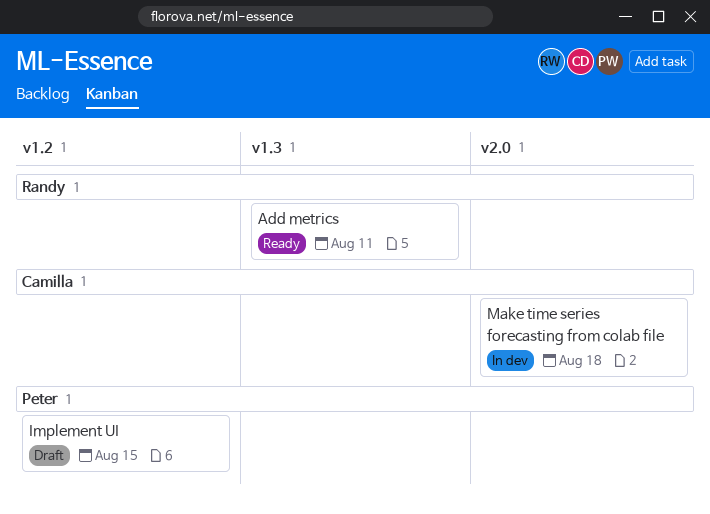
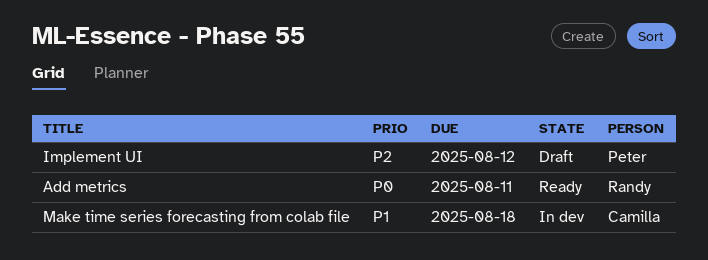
Implement UI, due: Aug 15 -> Aug 12

